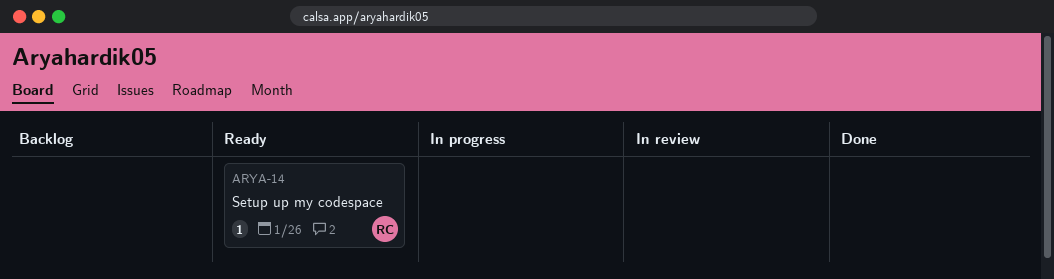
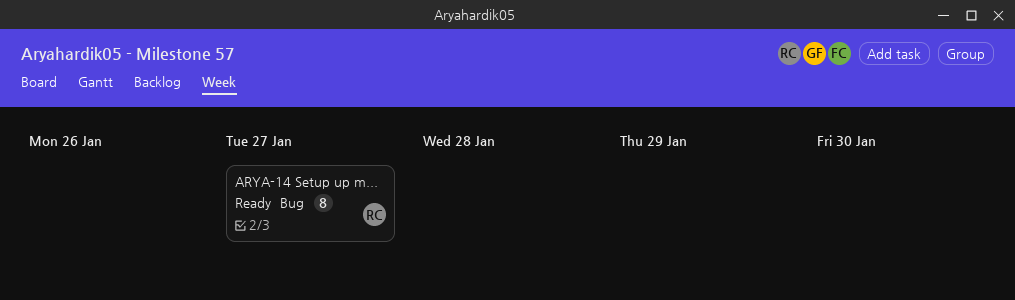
ARYA-14, estimate: 1 -> 8
ARYA-14, due: Jan 26 -> Jan 27

